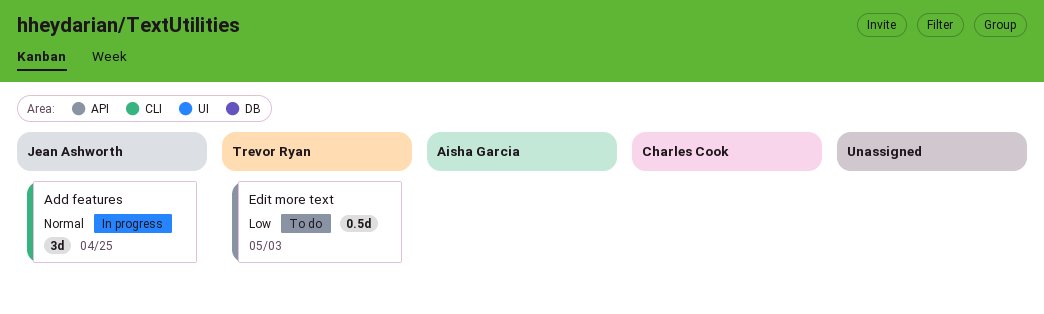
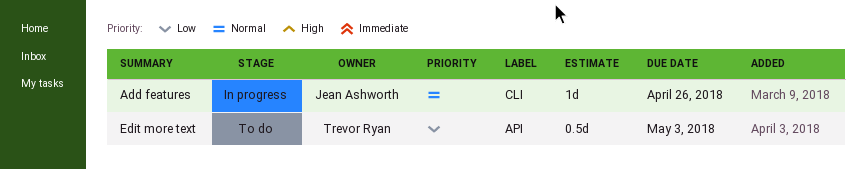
Add features, estimate: 3d -> 1d
Add features, due: Apr 25 -> Apr 26

